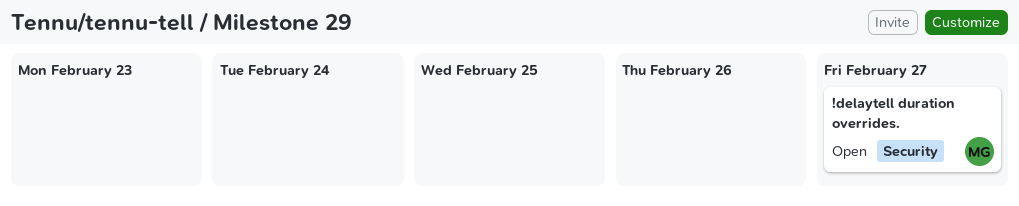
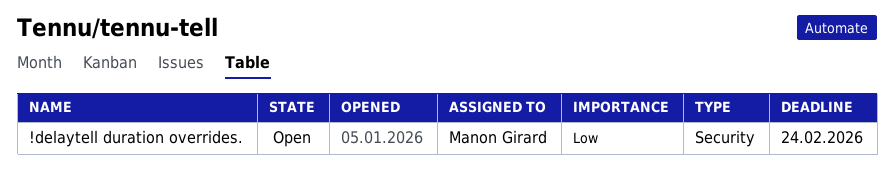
!delaytell duration overrides., due: Feb 27 -> Feb 24

